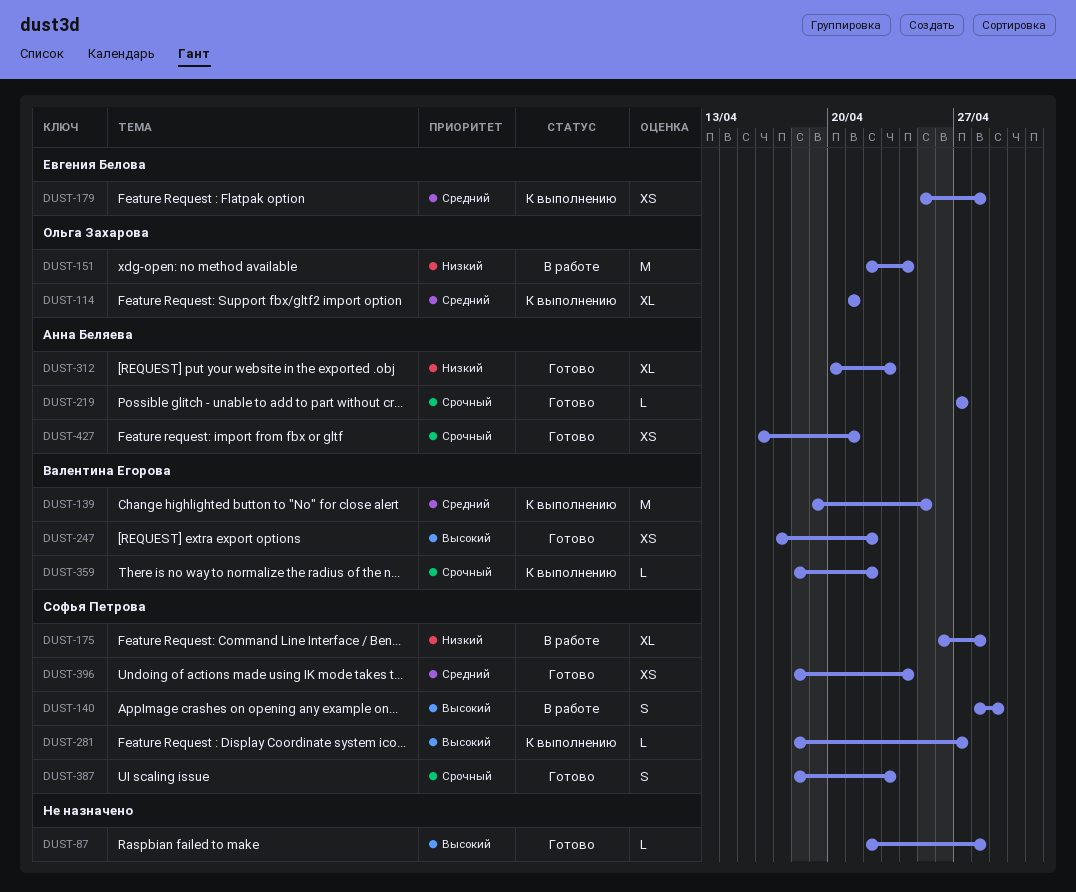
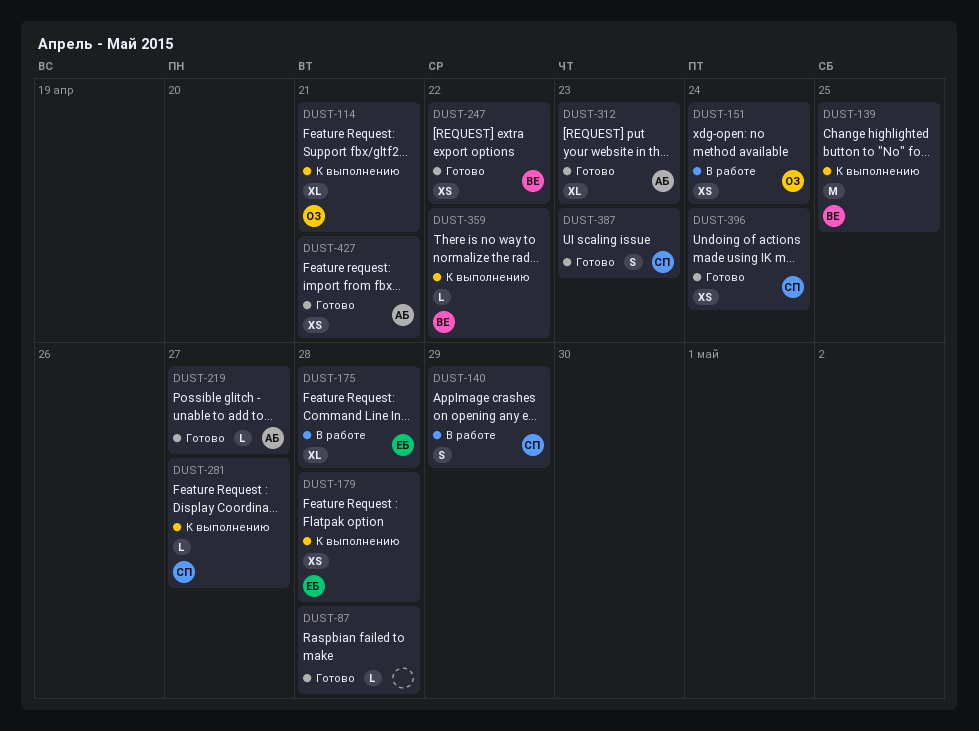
DUST-151, estimate: M -> XS
DUST-175, owner: Софья Петрова -> Евгения Белова

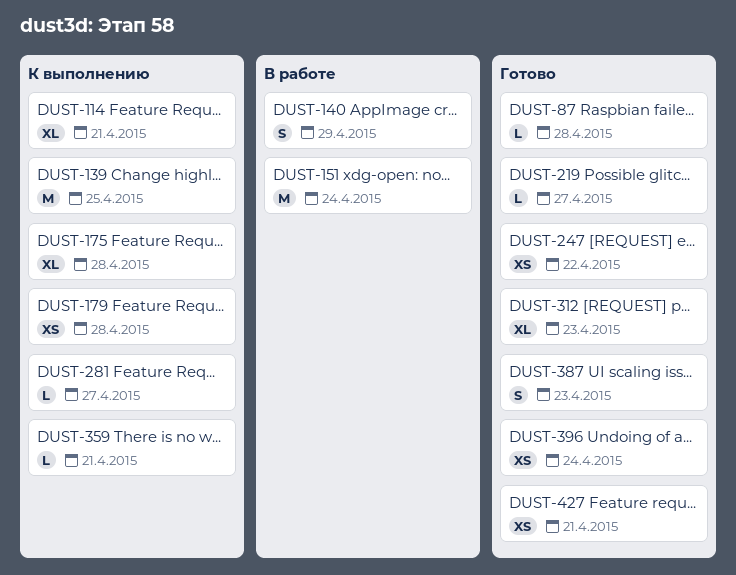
DUST-151, estimate: XS -> M
DUST-175, status: В работе -> К выполнению
DUST-359, due: Apr 22 -> Apr 21

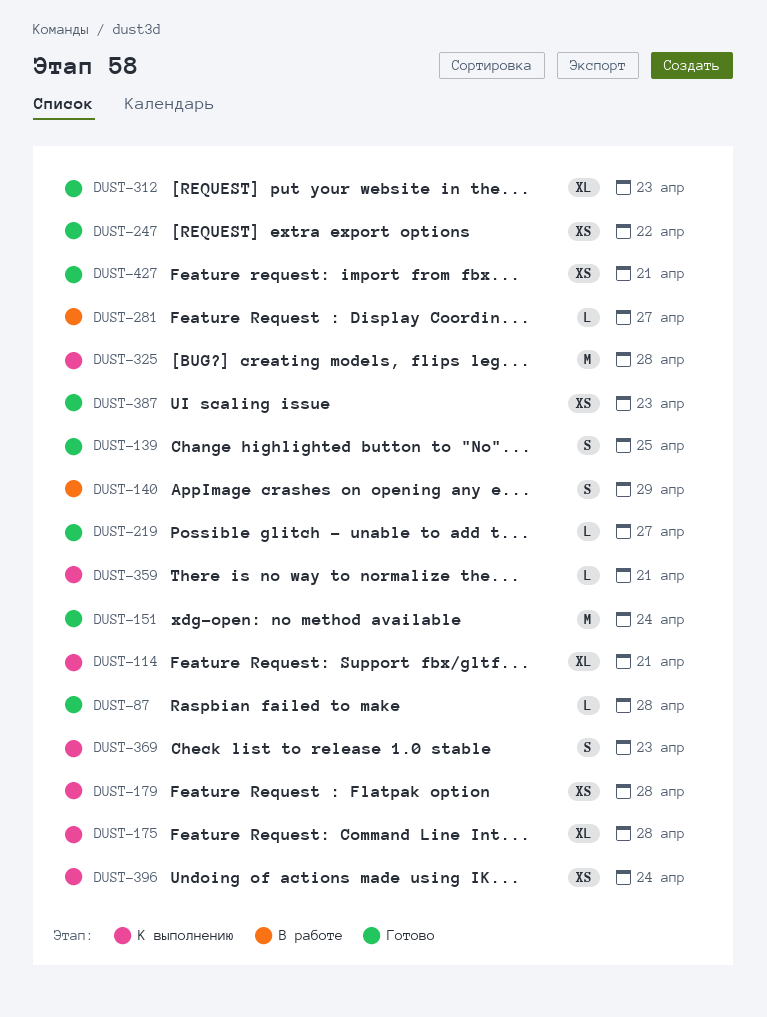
DUST-139, status: К выполнению -> Готово
DUST-139, estimate: M -> S
DUST-151, status: В работе -> Готово
DUST-281, status: К выполнению -> В работе
DUST-325: none -> present
DUST-369: none -> present
DUST-387, estimate: S -> XS
DUST-396, status: Готово -> К выполнению

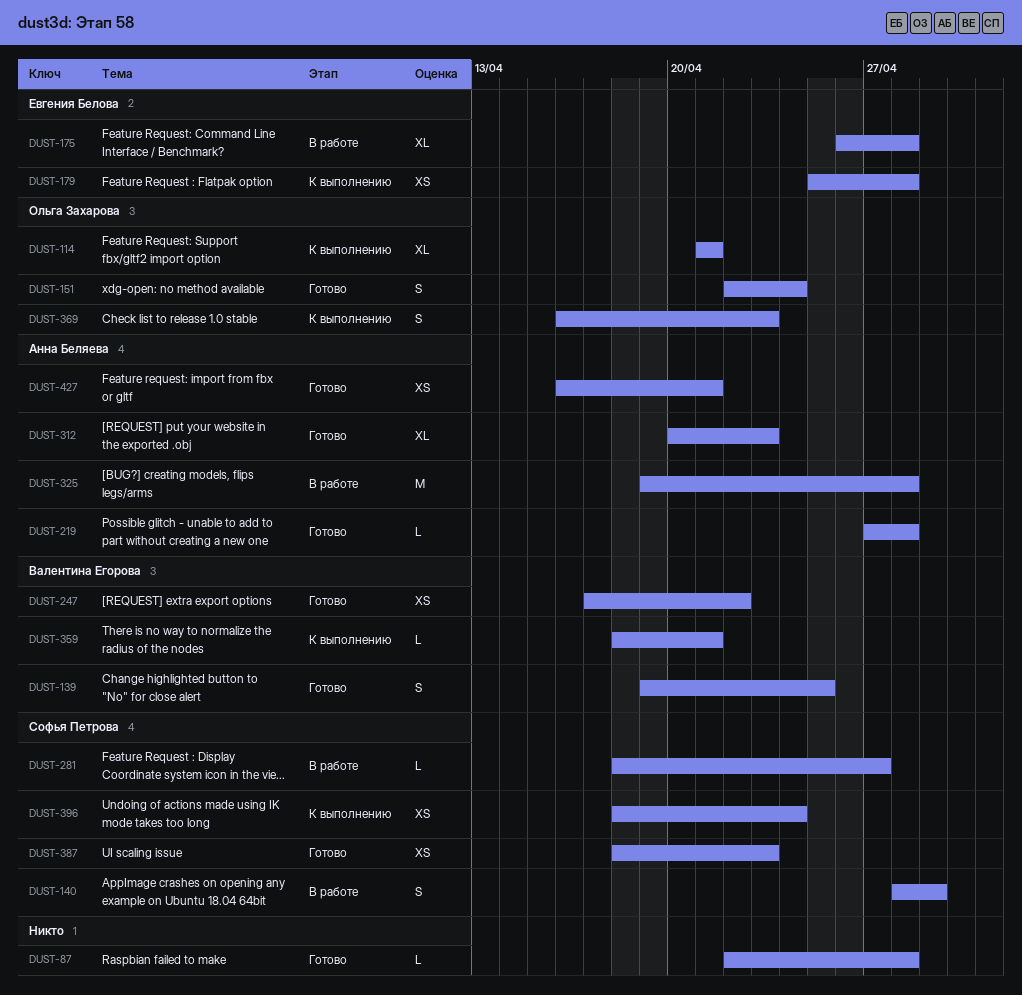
DUST-151, estimate: M -> S
DUST-175, status: К выполнению -> В работе
DUST-219, due: Apr 27 -> Apr 28
DUST-325, status: К выполнению -> В работе

